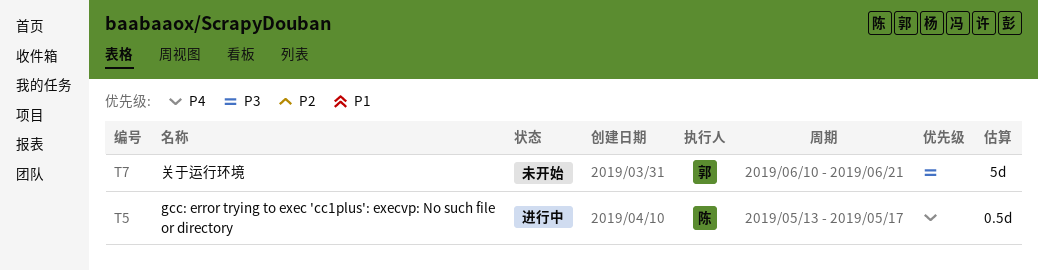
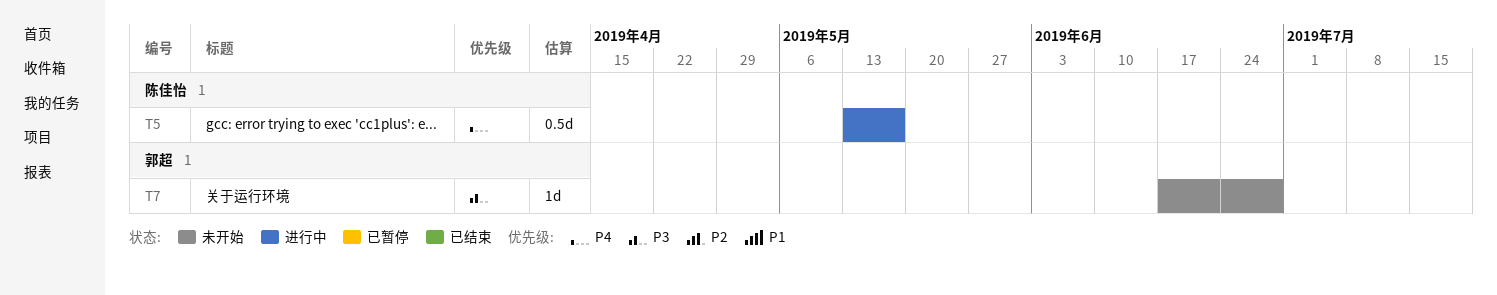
T7, estimate: 5d -> 1d
T7, start: Jun 10 -> Jun 17
T7, due: Jun 21 -> Jun 28

